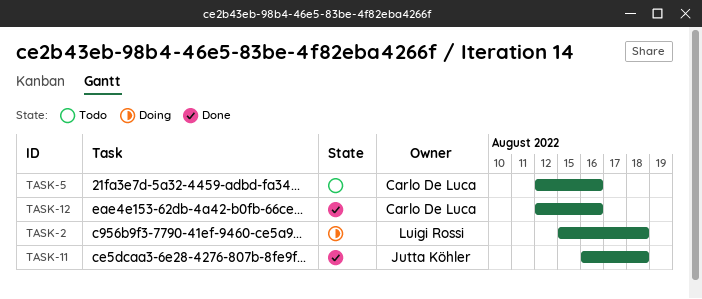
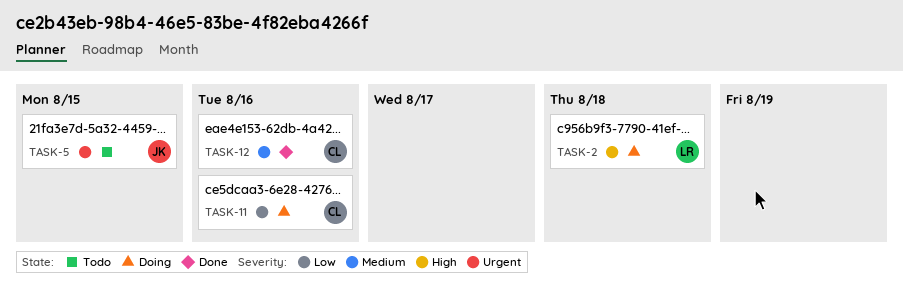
TASK-5, owner: Carlo De Luca -> Jutta Köhler
TASK-5, due: Aug 16 -> Aug 15
TASK-11, status: Done -> Doing
TASK-11, owner: Jutta Köhler -> Carlo De Luca
TASK-11, due: Aug 18 -> Aug 16

